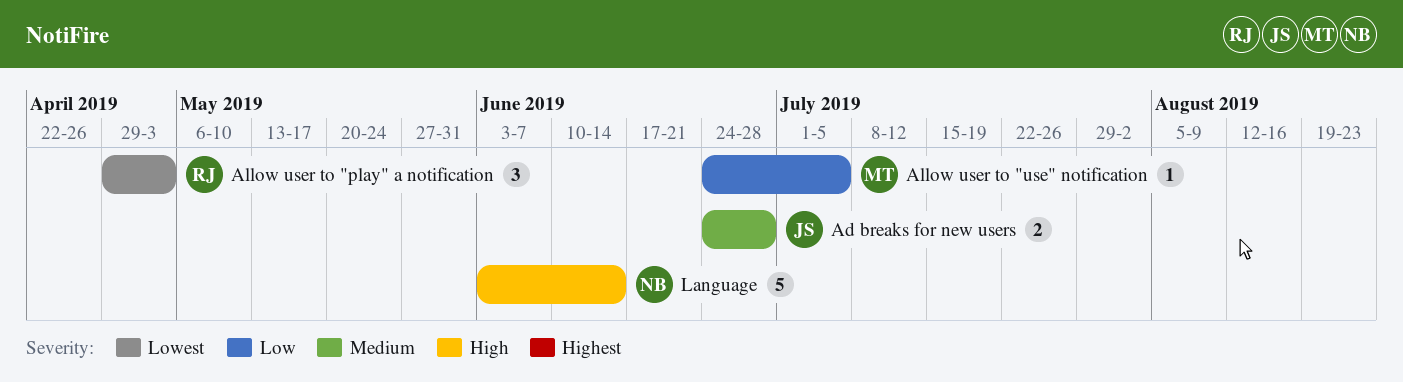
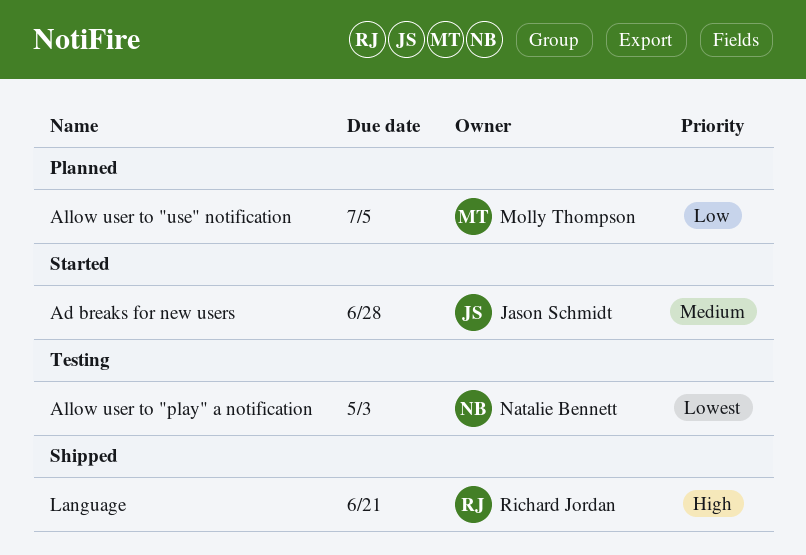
Allow user to "play" a notification, owner: Richard Jordan -> Natalie Bennett
Language, owner: Natalie Bennett -> Richard Jordan
Language, due: Jun 14 -> Jun 21

